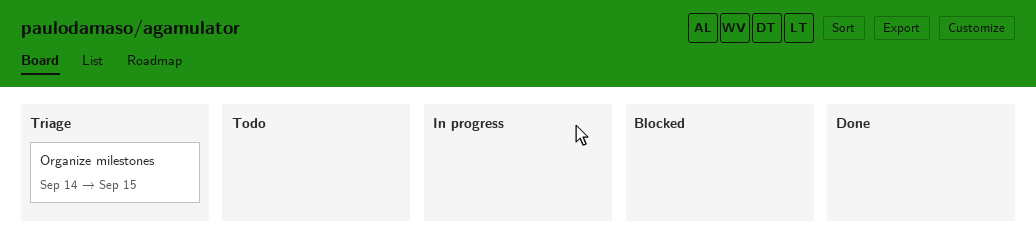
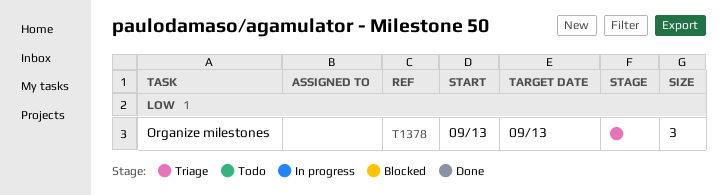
Organize milestones, start: Sep 14 -> Sep 13
Organize milestones, due: Sep 15 -> Sep 13

